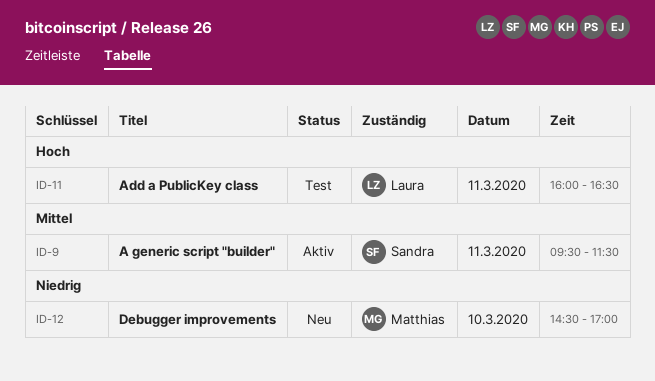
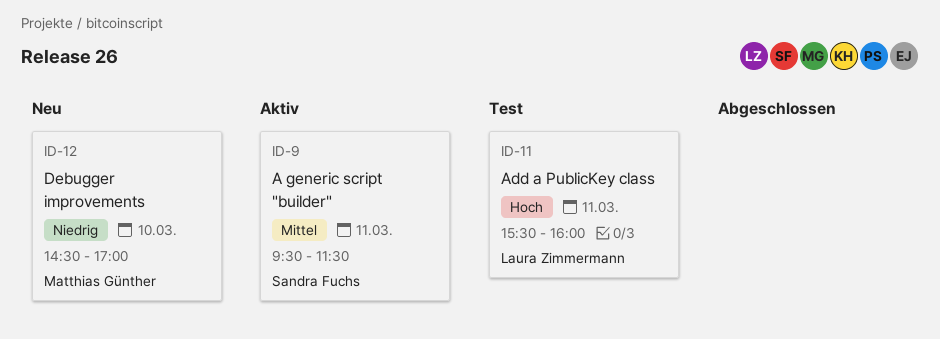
ID-11, begins: 16:00 -> 15:30
ID-11, ends: 16:30 -> 16:00

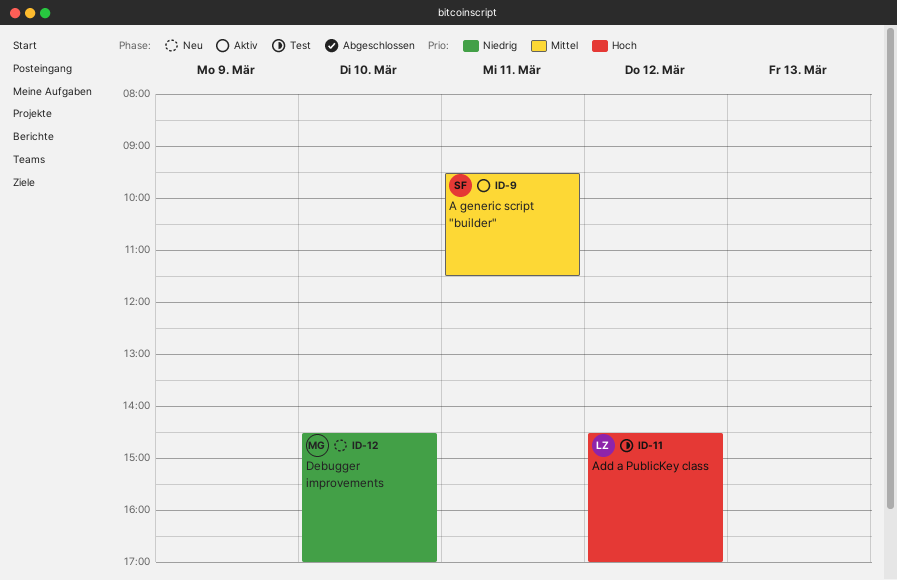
ID-11, day: Mar 11 -> Mar 12
ID-11, begins: 15:30 -> 14:30
ID-11, ends: 16:00 -> 17:00

